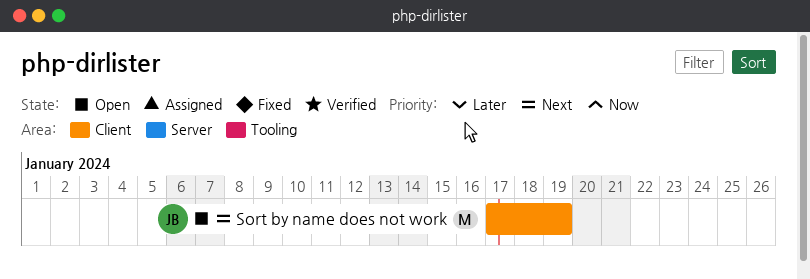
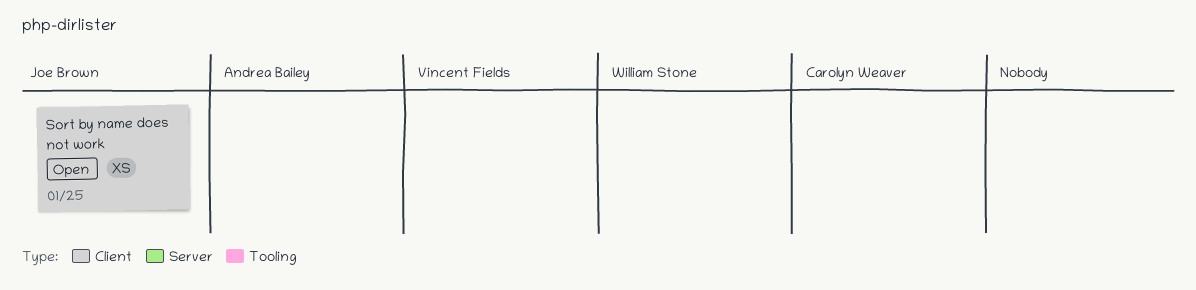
Sort by name does not work, estimate: M -> XS
Sort by name does not work, due: Jan 19 -> Jan 25

